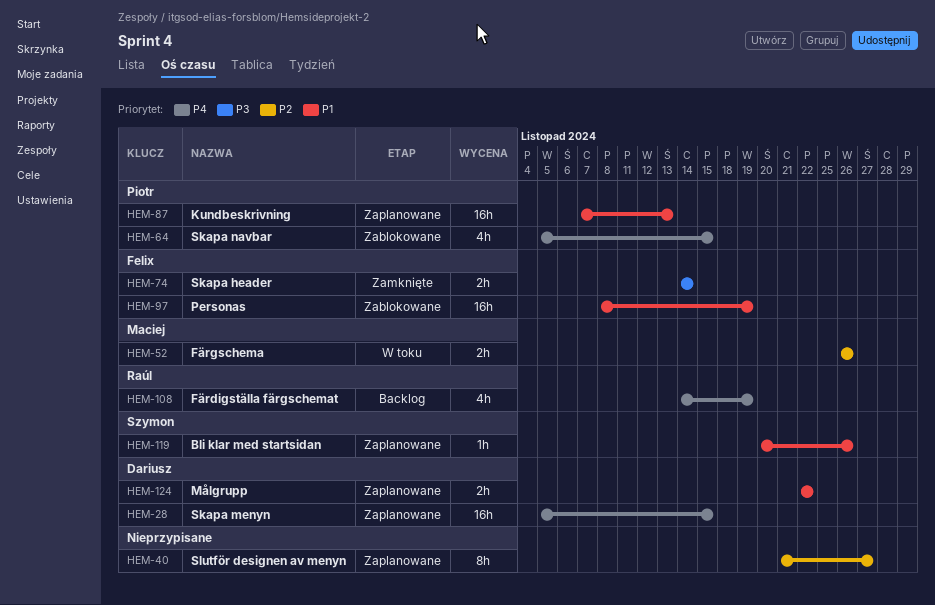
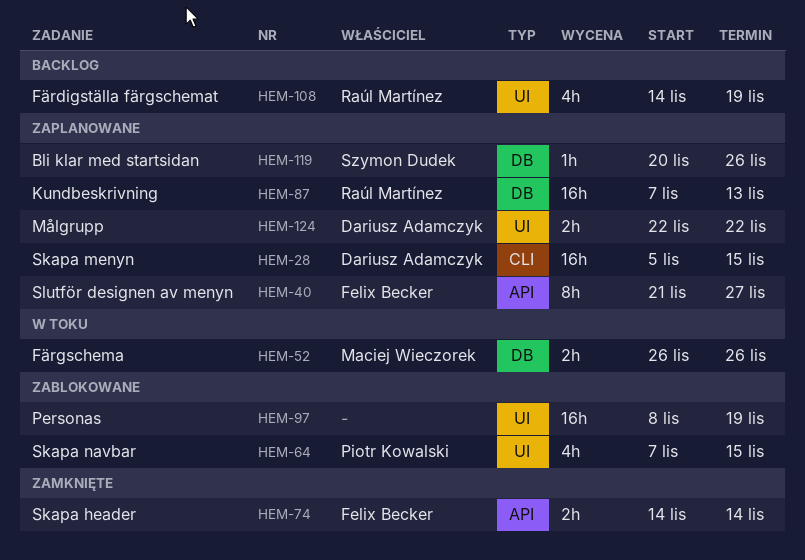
HEM-40, owner: none -> Felix Becker
HEM-64, start: Nov 5 -> Nov 7
HEM-87, owner: Piotr Kowalski -> Raúl Martínez
HEM-97, owner: Felix Becker -> none

